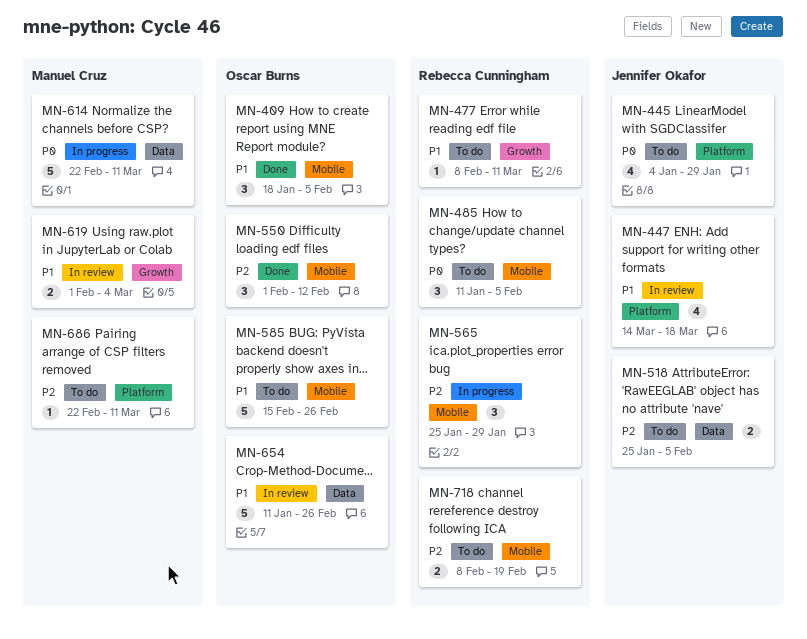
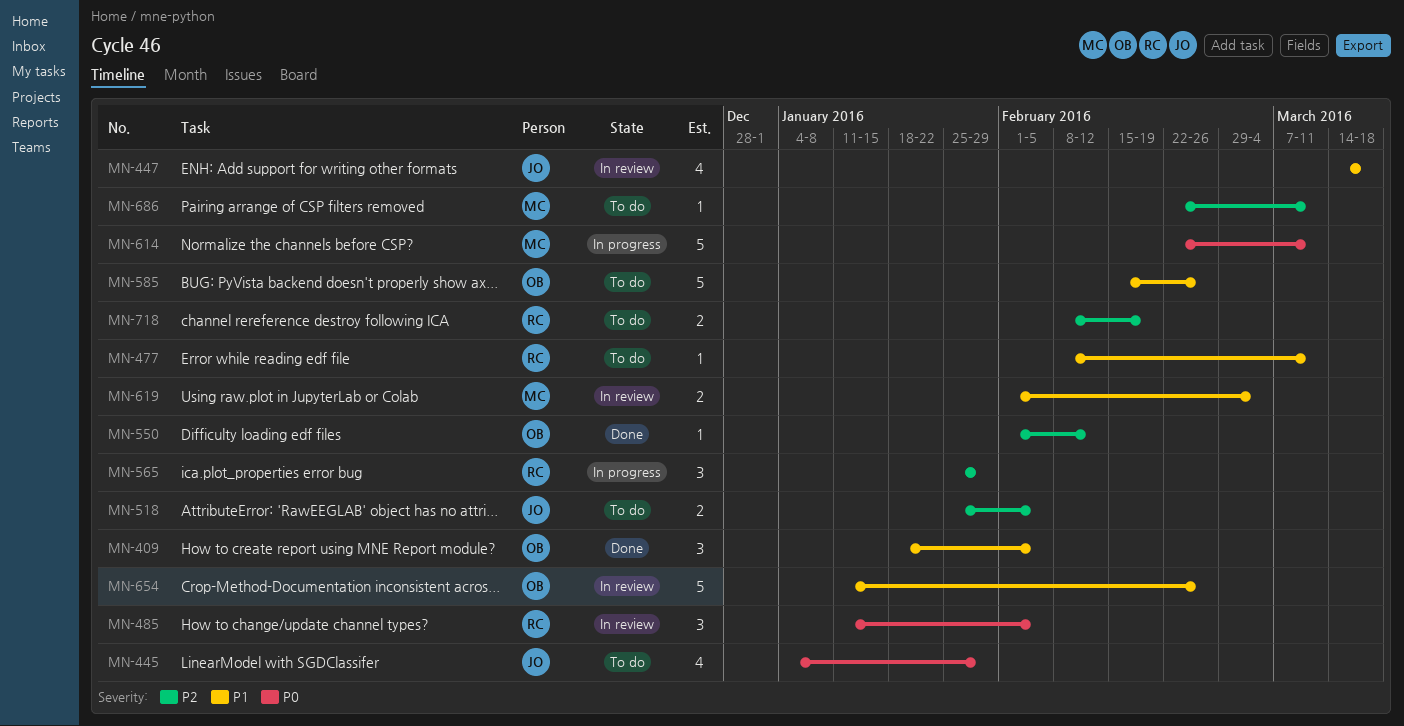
MN-485, status: To do -> In review
MN-550, estimate: 3 -> 1

